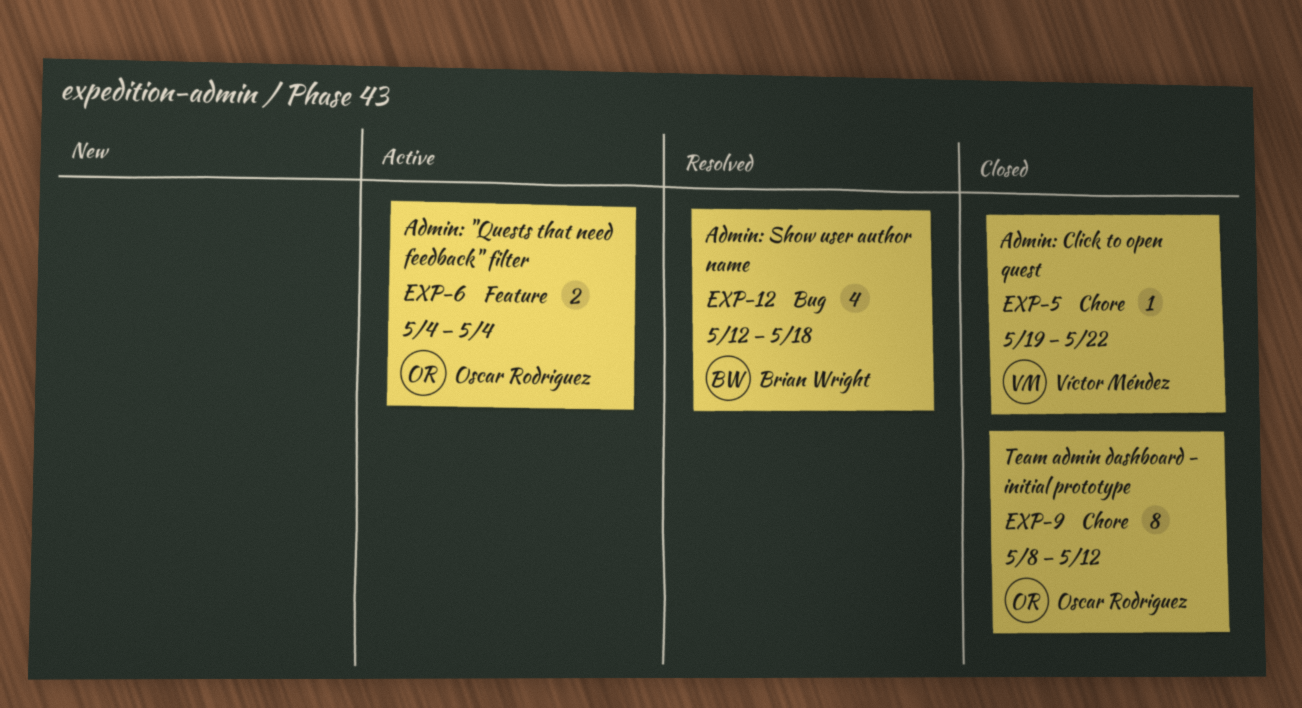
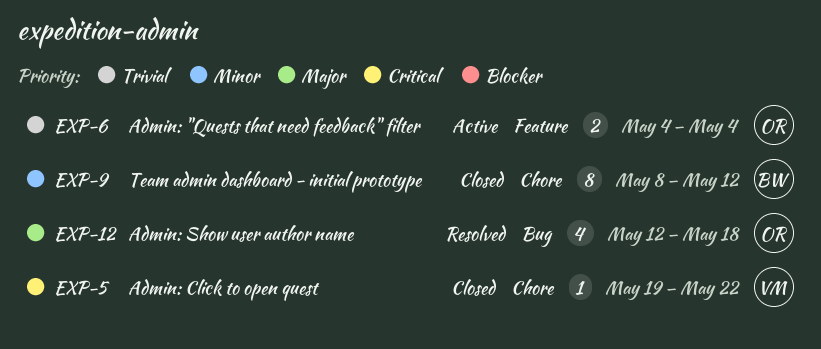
EXP-9, owner: Oscar Rodriguez -> Brian Wright
EXP-12, owner: Brian Wright -> Oscar Rodriguez

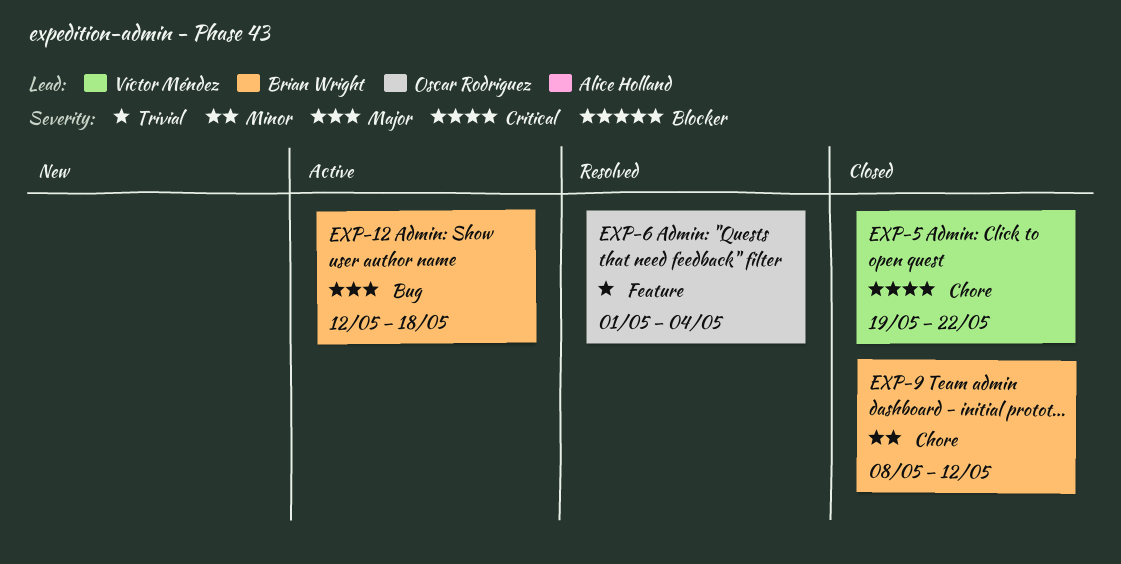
EXP-6, status: Active -> Resolved
EXP-6, start: May 4 -> May 1
EXP-12, status: Resolved -> Active
EXP-12, owner: Oscar Rodriguez -> Brian Wright

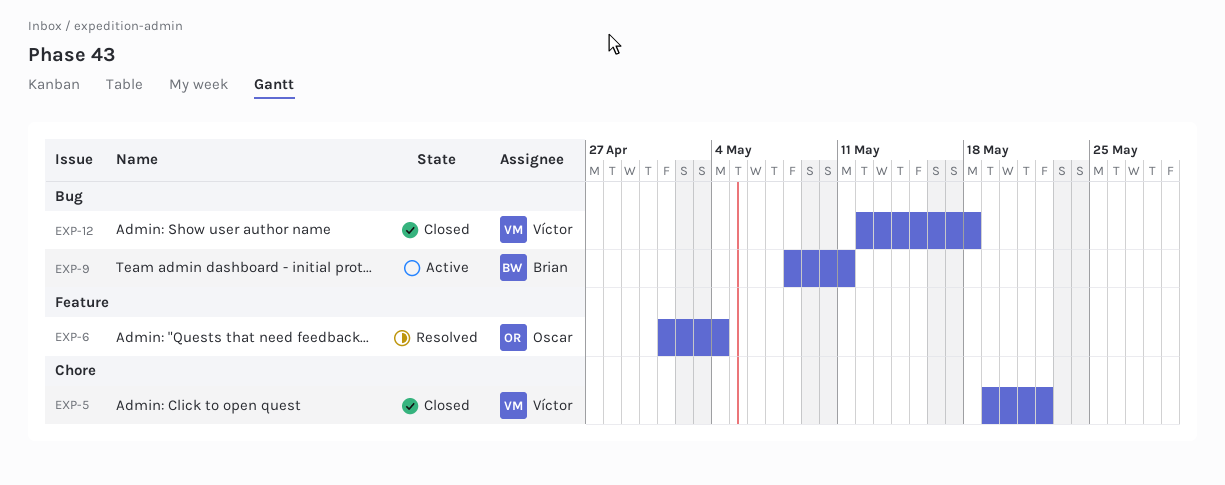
EXP-9, status: Closed -> Active
EXP-9, label: Chore -> Bug
EXP-9, due: May 12 -> May 11
EXP-12, status: Active -> Closed
EXP-12, owner: Brian Wright -> Víctor Méndez

